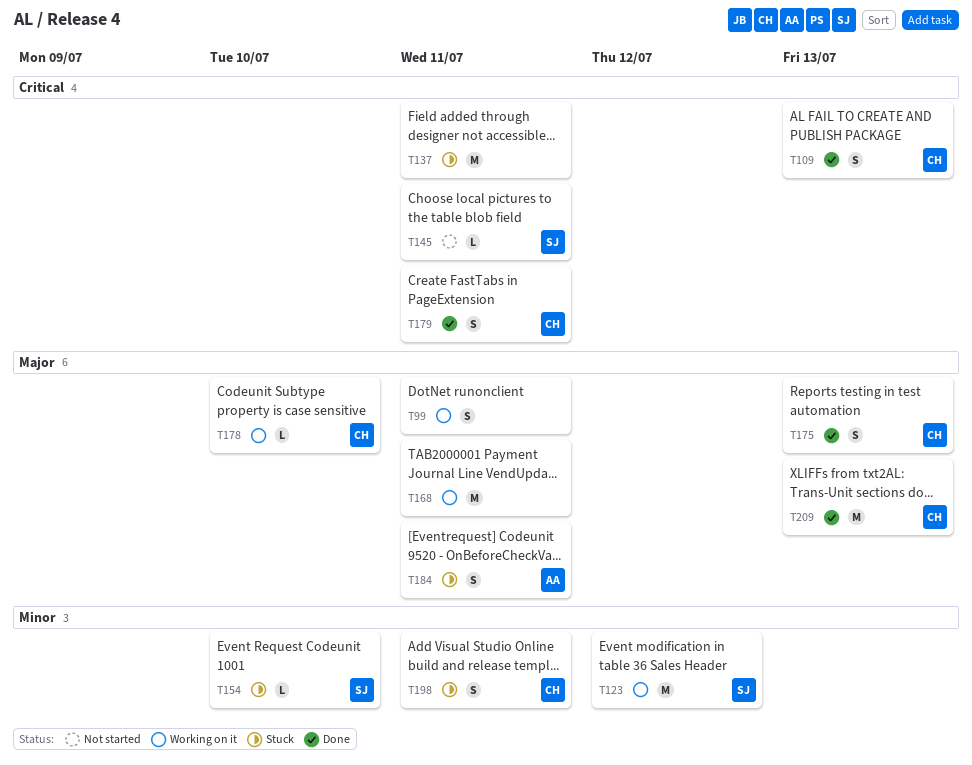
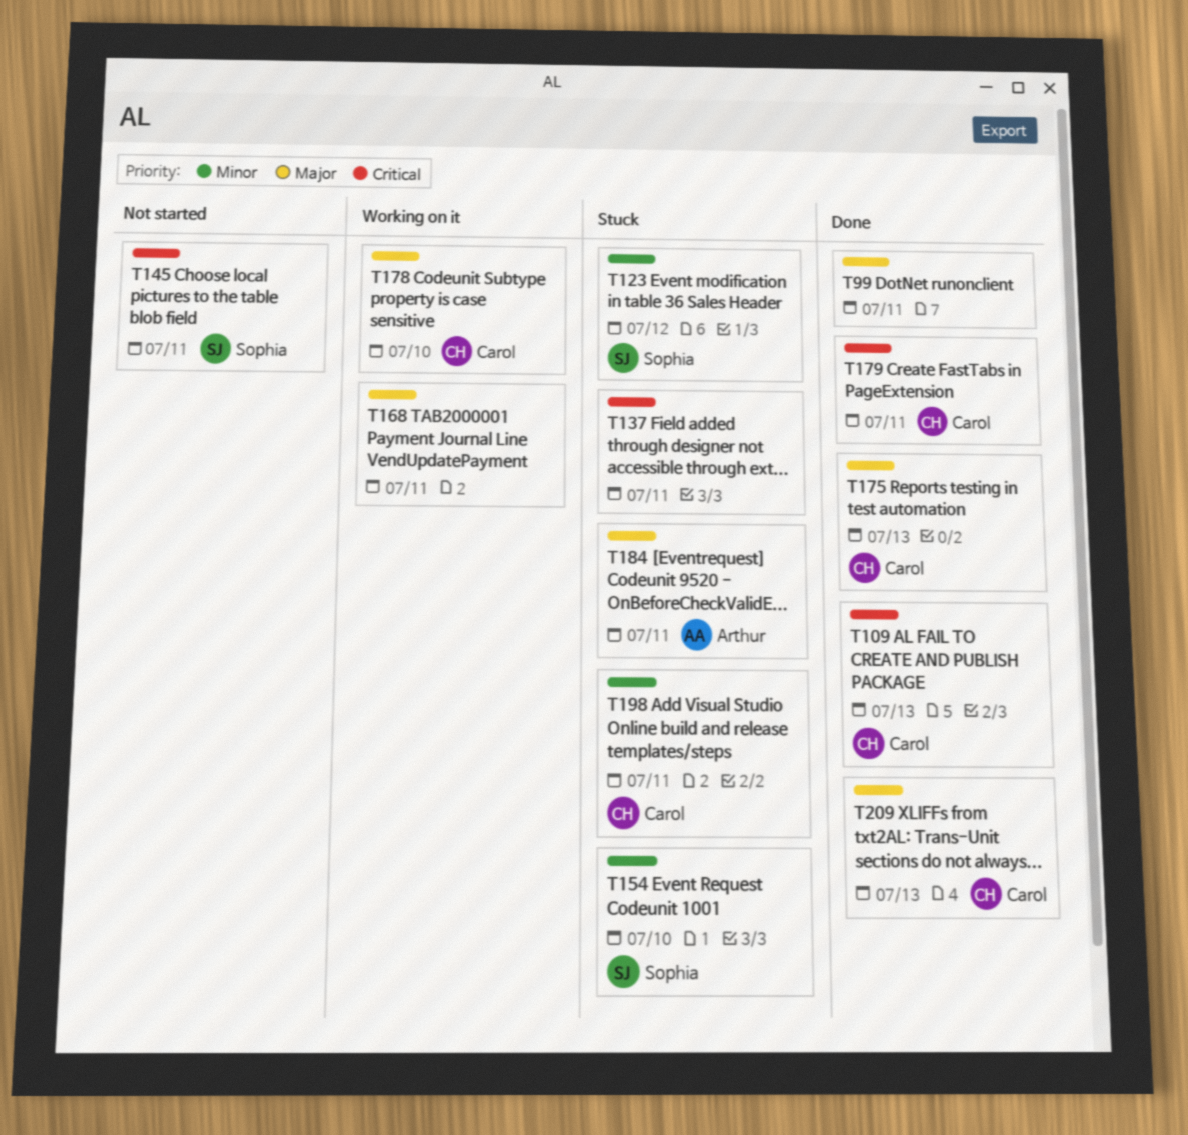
T99, status: Working on it -> Done
T123, status: Working on it -> Stuck

